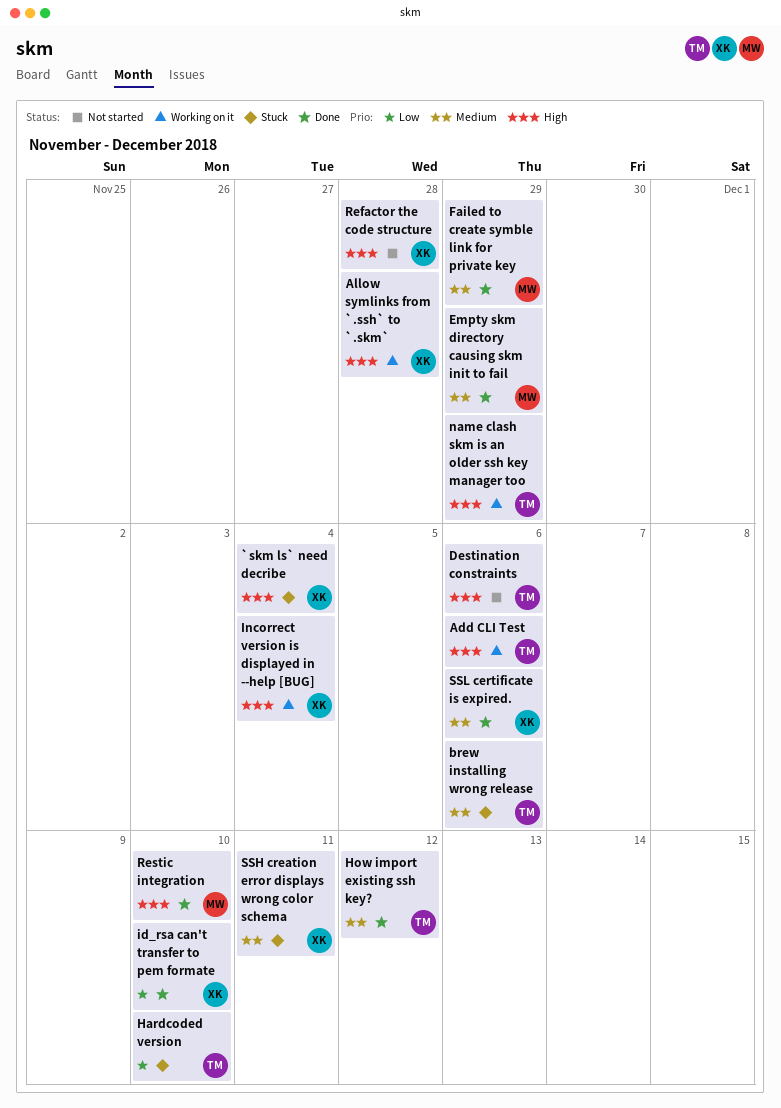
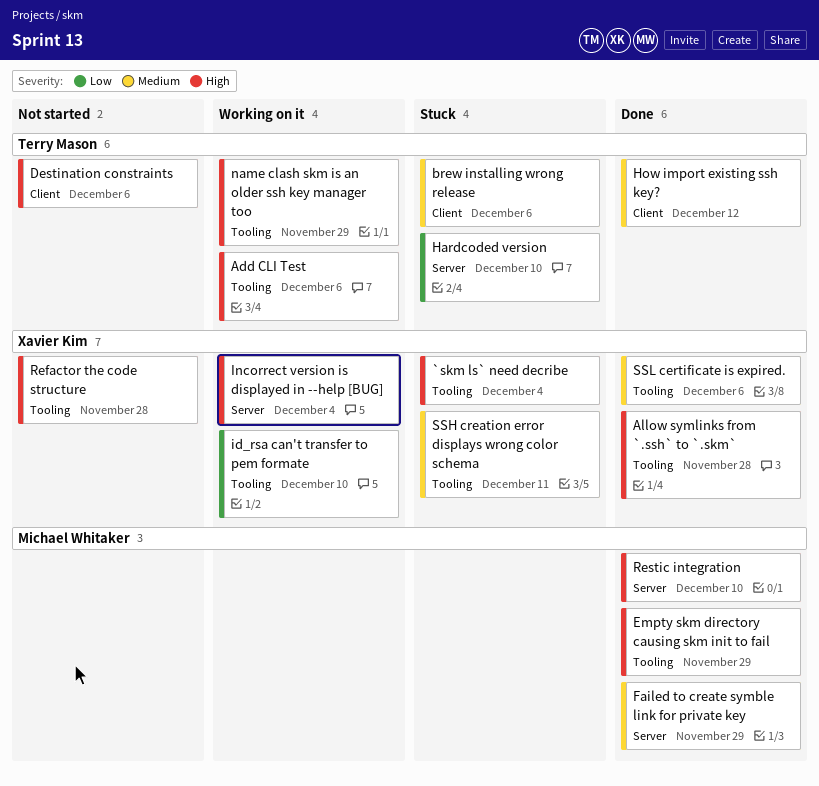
Allow symlinks from `.ssh` to `.skm`, status: Working on it -> Done
Empty skm directory causing skm init to fail, priority: Medium -> High
id_rsa can't transfer to pem formate, status: Done -> Working on it

